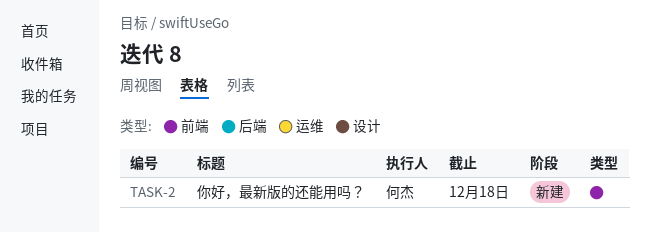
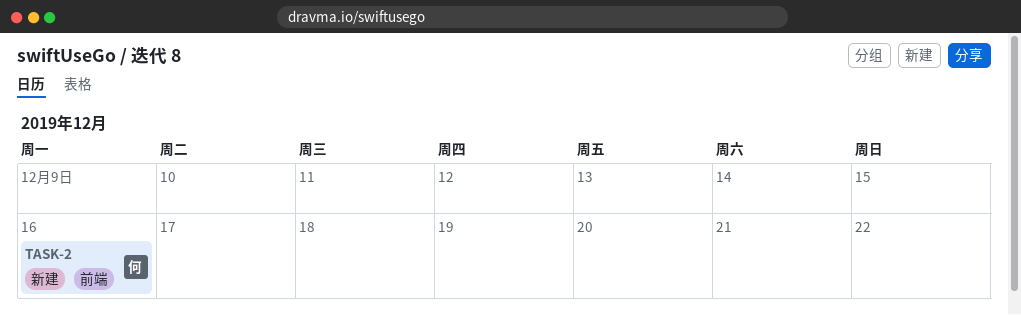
TASK-2, due: Dec 18 -> Dec 16

